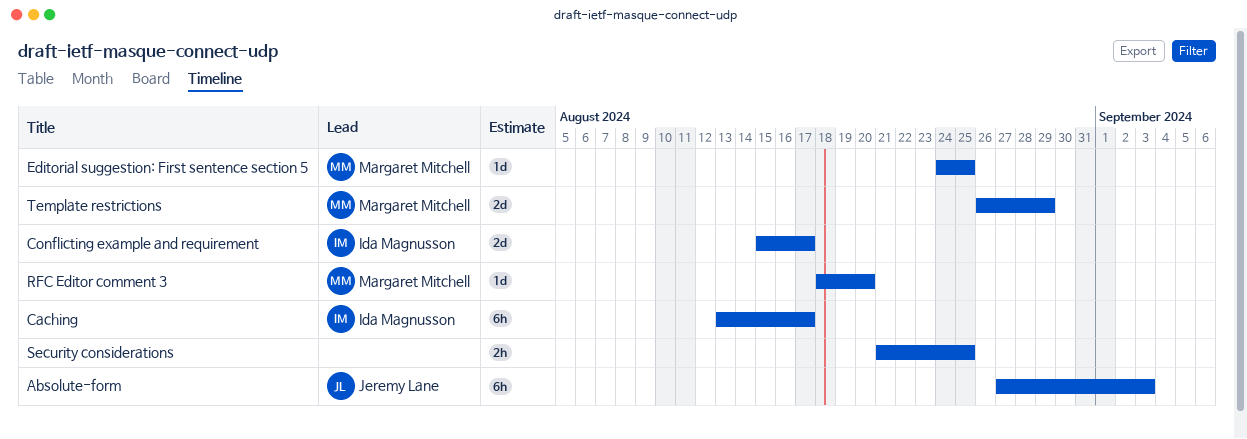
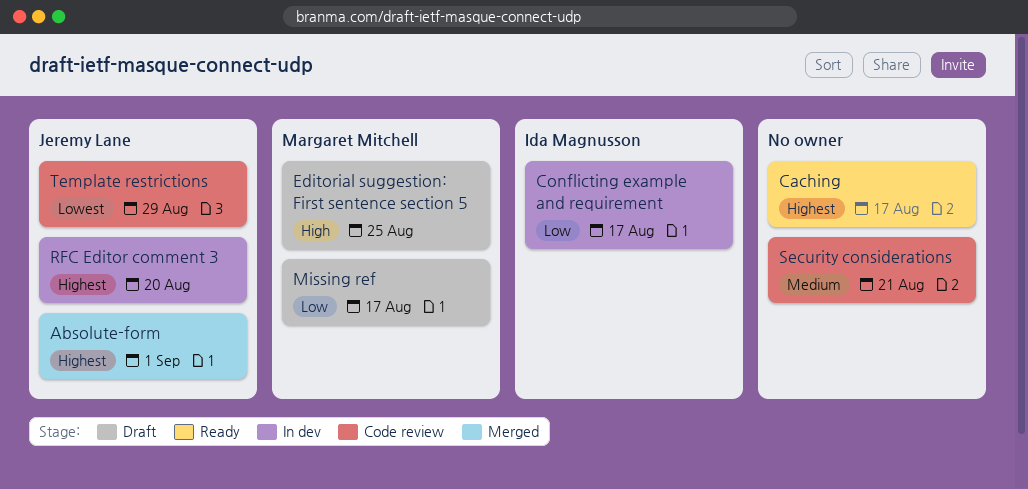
Absolute-form, due: Sep 3 -> Sep 1
Caching, owner: Ida Magnusson -> none
Missing ref: none -> present
RFC Editor comment 3, owner: Margaret Mitchell -> Jeremy Lane
Security considerations, due: Aug 25 -> Aug 21
Template restrictions, owner: Margaret Mitchell -> Jeremy Lane

